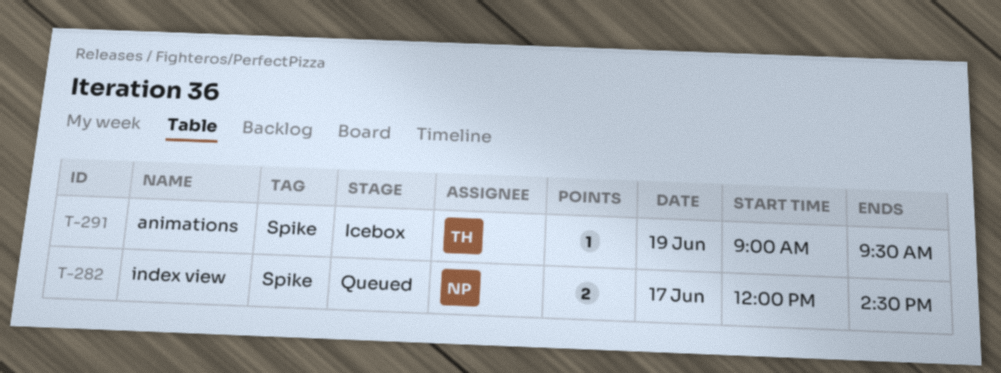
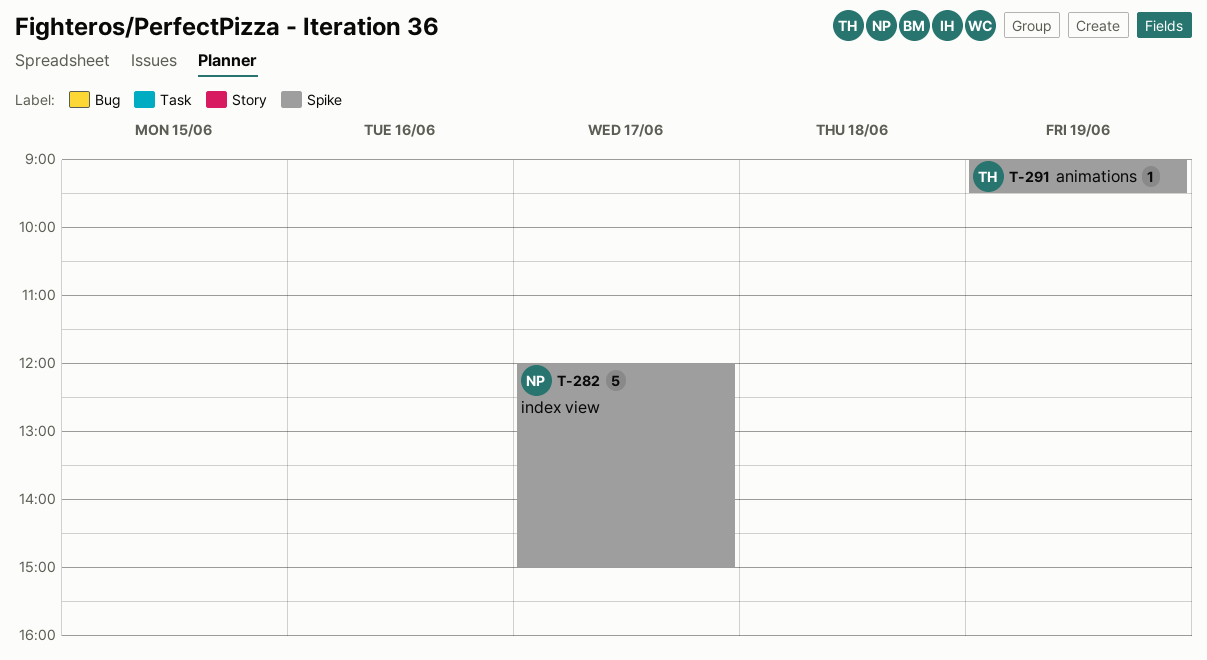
T-282, estimate: 2 -> 5
T-282, ends: 14:30 -> 15:00

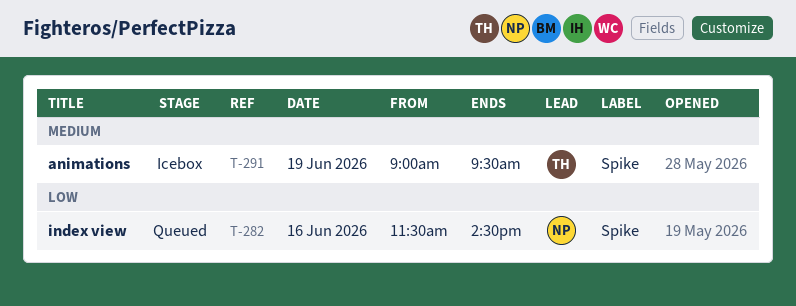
T-282, day: Jun 17 -> Jun 16
T-282, begins: 12:00 -> 11:30
T-282, ends: 15:00 -> 14:30

